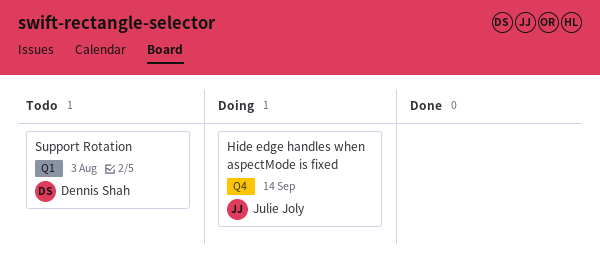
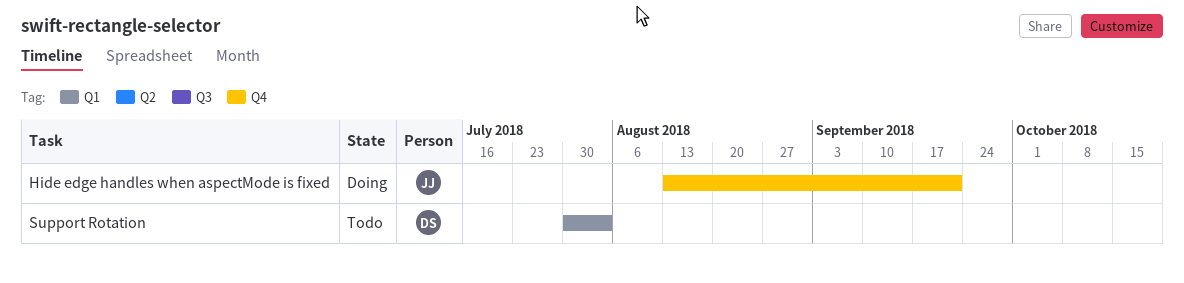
Hide edge handles when aspectMode is fixed, due: Sep 14 -> Sep 21

